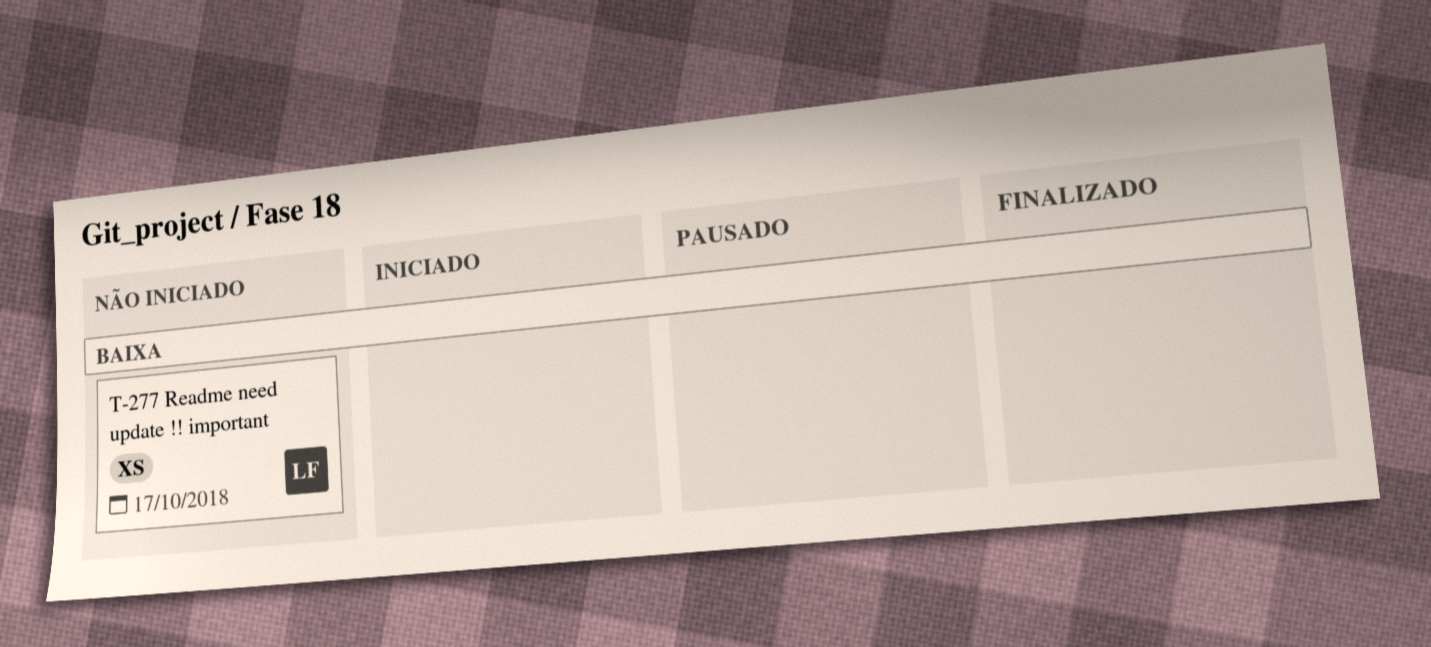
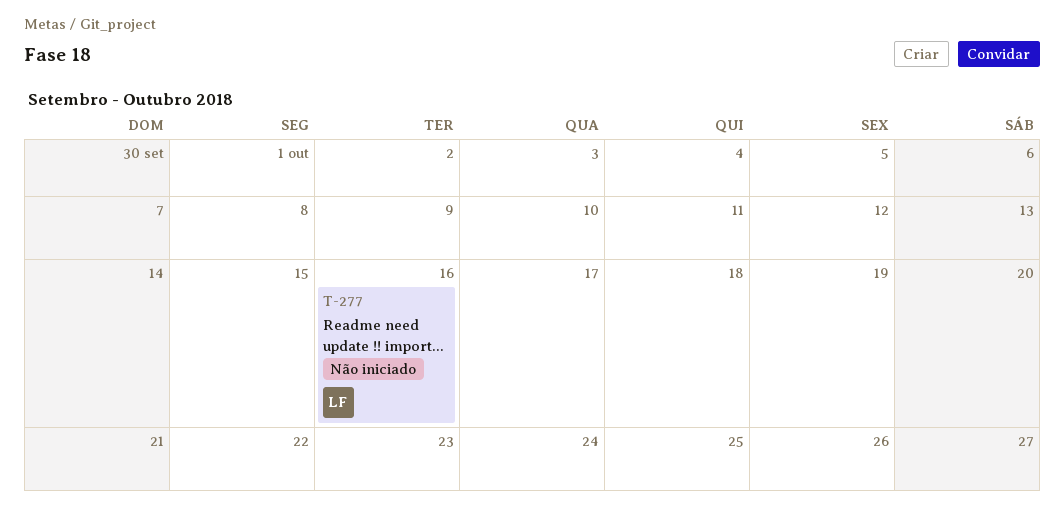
T-277, due: Oct 17 -> Oct 16

